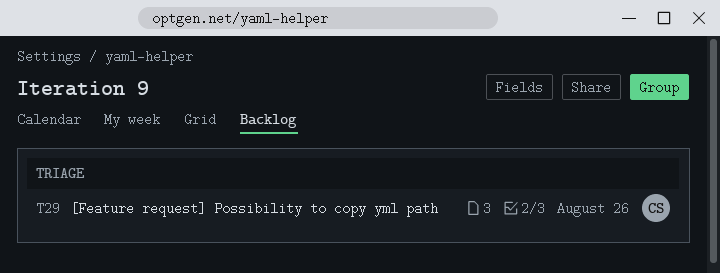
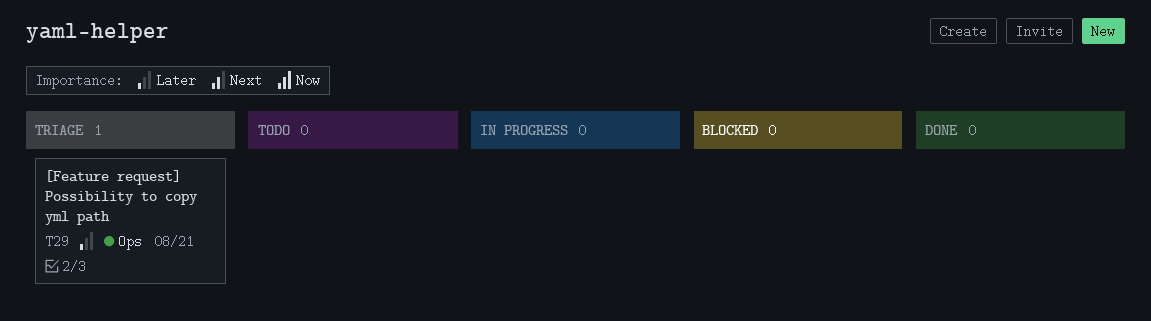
T29, due: Aug 26 -> Aug 21

